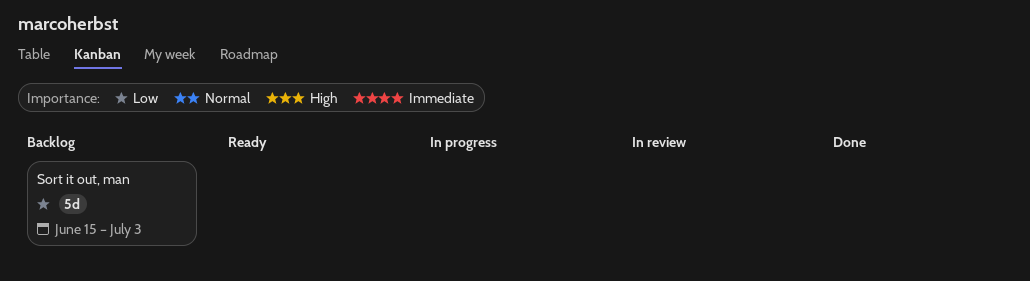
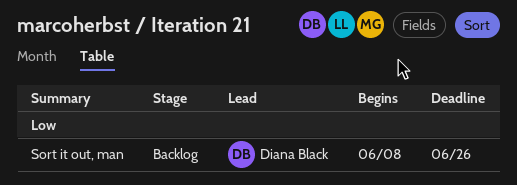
Sort it out, man, start: Jun 15 -> Jun 8
Sort it out, man, due: Jul 3 -> Jun 26

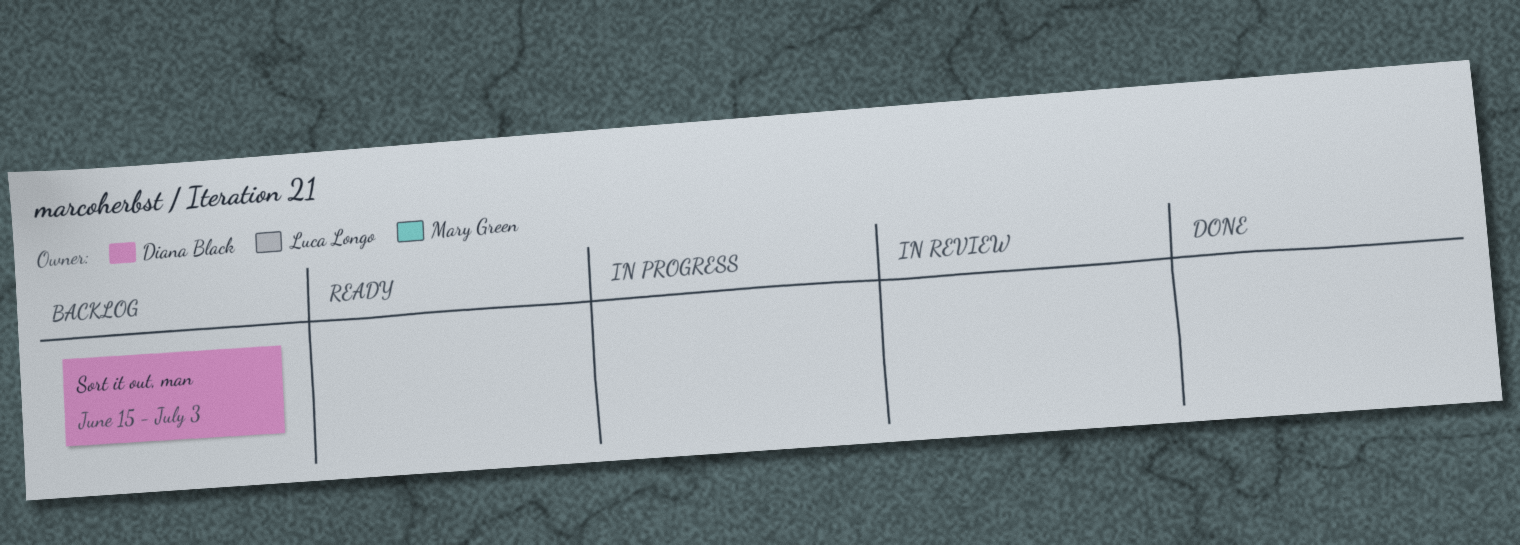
Sort it out, man, start: Jun 8 -> Jun 15
Sort it out, man, due: Jun 26 -> Jul 3

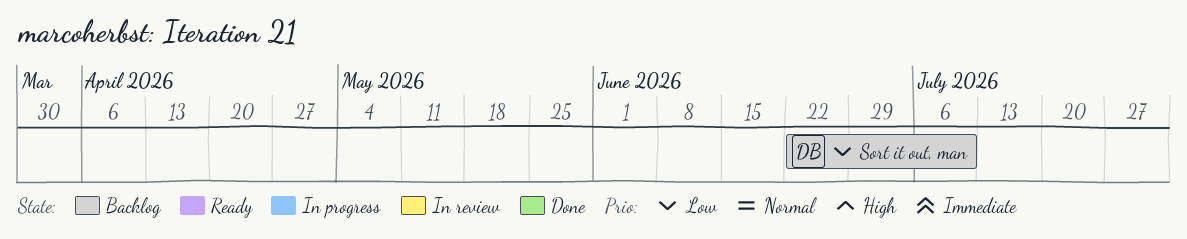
Sort it out, man, start: Jun 15 -> Jun 22
Sort it out, man, due: Jul 3 -> Jul 10

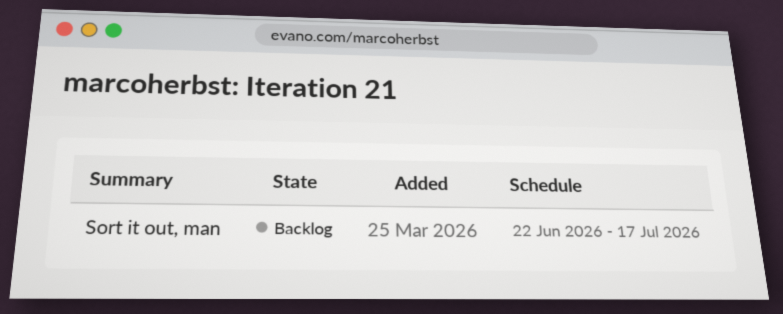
Sort it out, man, due: Jul 10 -> Jul 17

